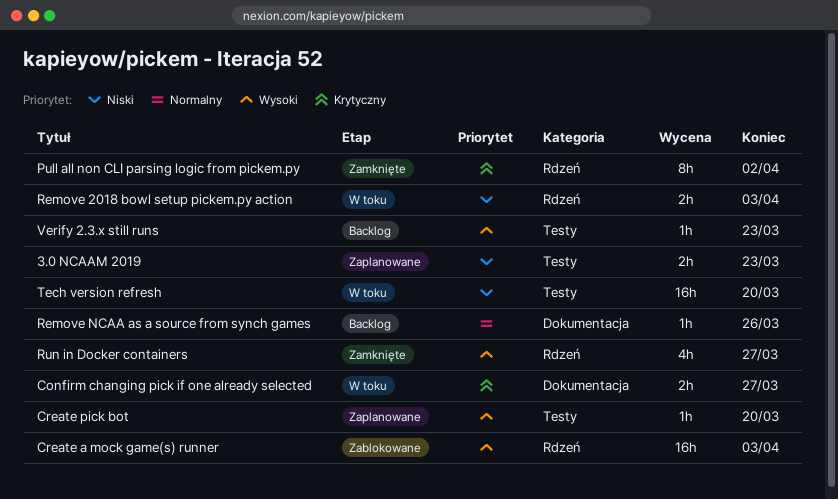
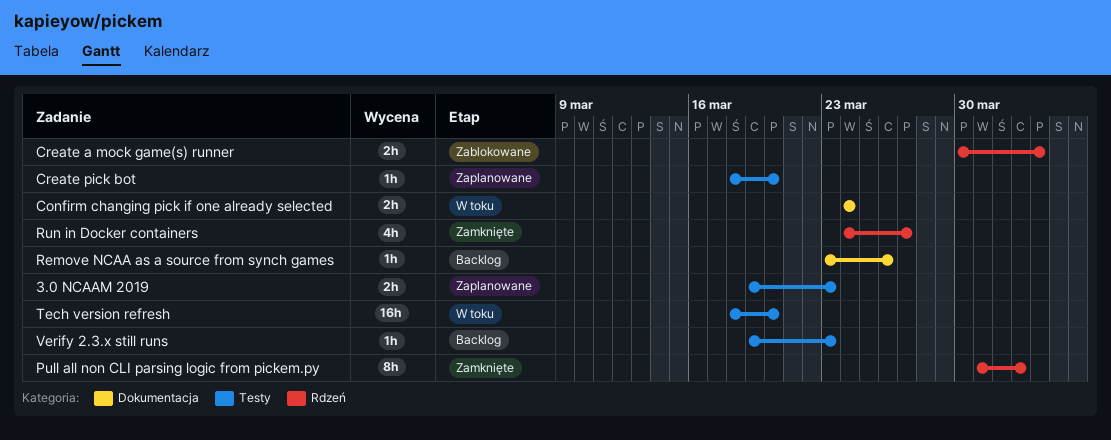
Confirm changing pick if one already selected, due: Mar 27 -> Mar 24
Create a mock game(s) runner, estimate: 16h -> 2h
Remove 2018 bowl setup pickem.py action: present -> none

